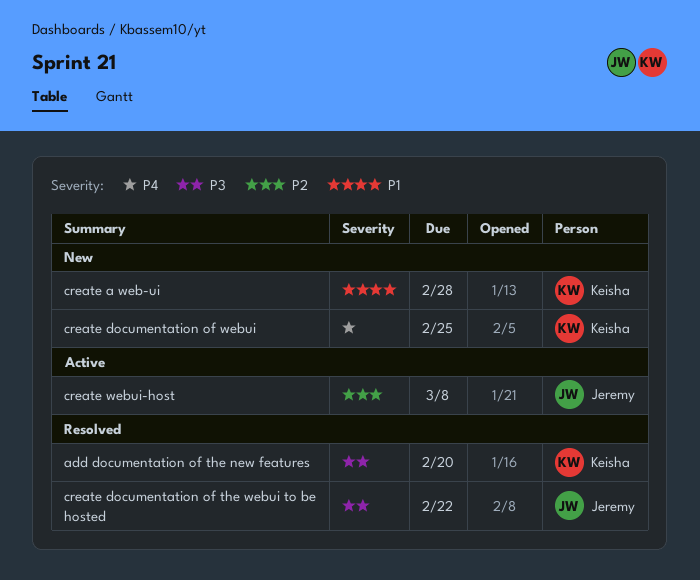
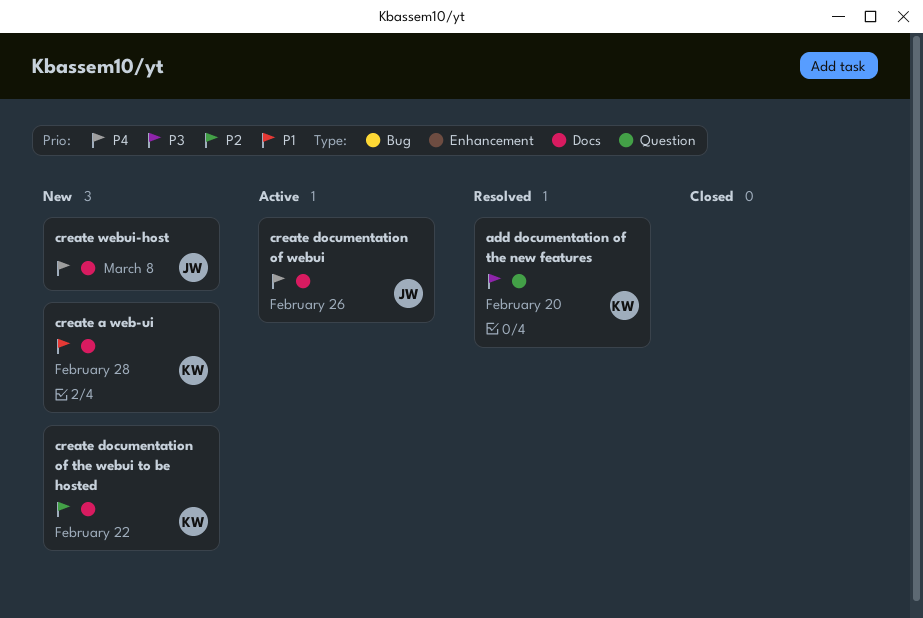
create documentation of the webui to be hosted, status: Resolved -> New
create documentation of the webui to be hosted, owner: Jeremy -> Keisha
create documentation of the webui to be hosted, priority: P3 -> P2
create documentation of webui, status: New -> Active
create documentation of webui, owner: Keisha -> Jeremy
create documentation of webui, due: Feb 25 -> Feb 26
create webui-host, status: Active -> New
create webui-host, priority: P2 -> P4

